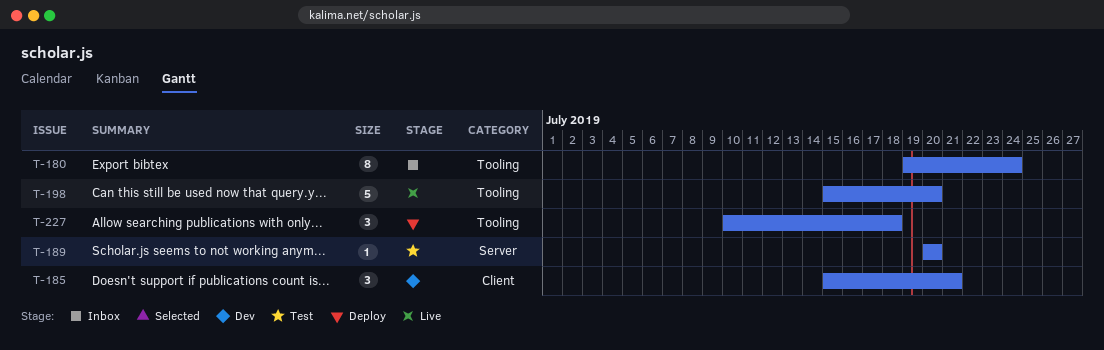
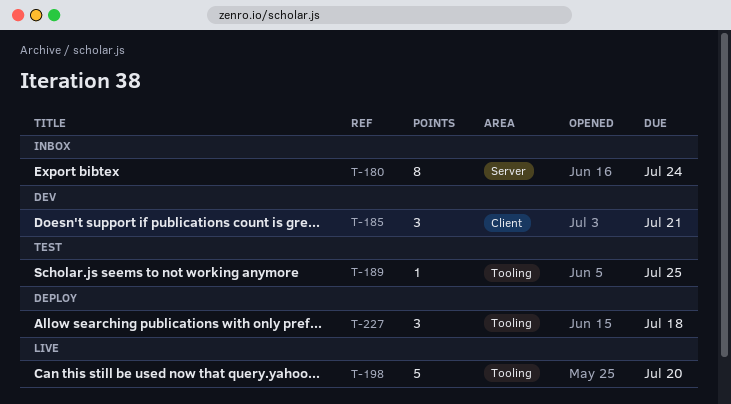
T-180, label: Tooling -> Server
T-189, label: Server -> Tooling
T-189, due: Jul 20 -> Jul 25

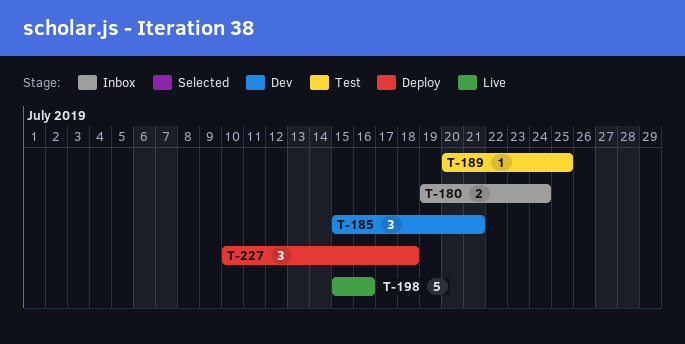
T-180, estimate: 8 -> 2
T-198, due: Jul 20 -> Jul 16

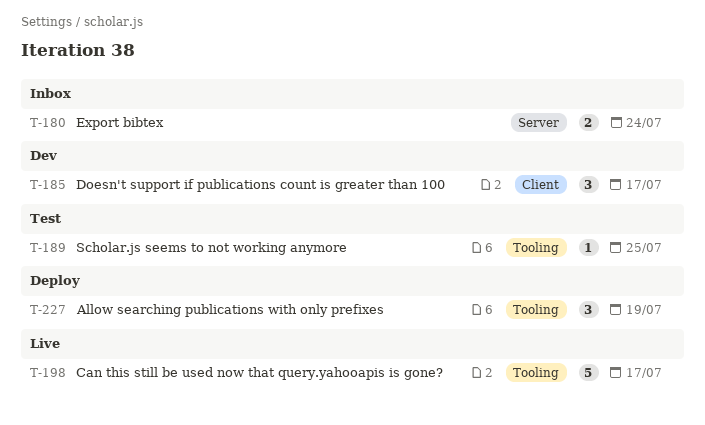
T-185, due: Jul 21 -> Jul 17
T-198, due: Jul 16 -> Jul 17
T-227, due: Jul 18 -> Jul 19

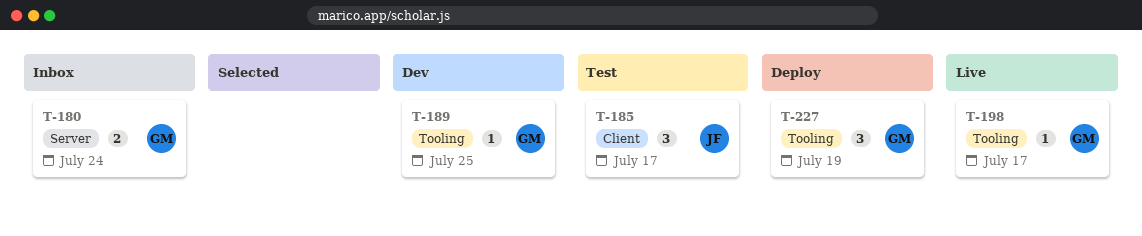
T-185, status: Dev -> Test
T-189, status: Test -> Dev
T-198, estimate: 5 -> 1

